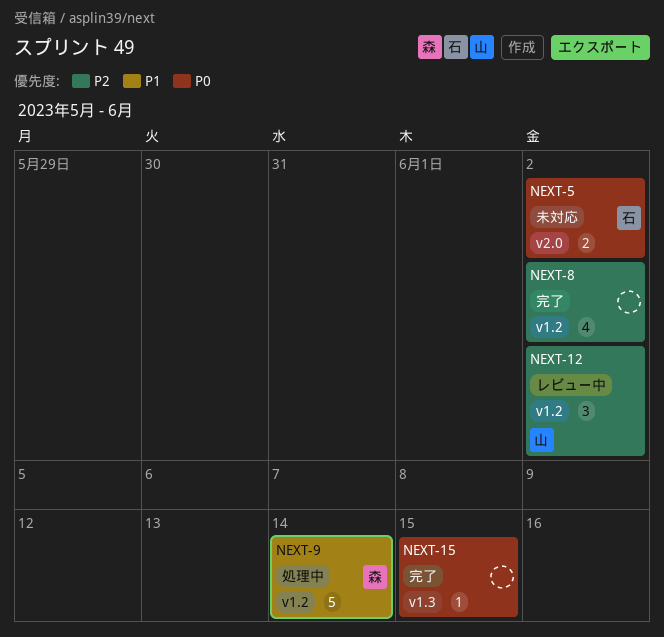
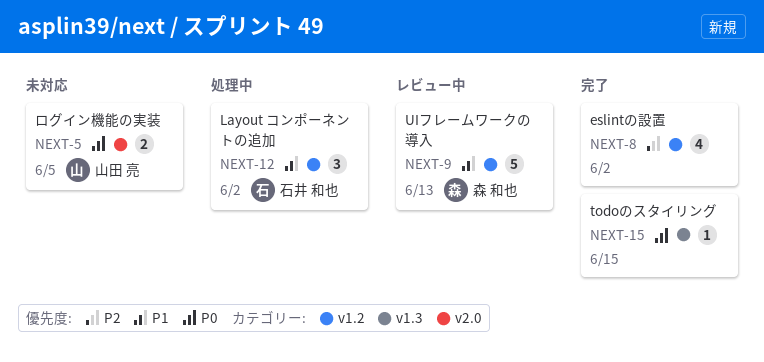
NEXT-5, owner: 石井 和也 -> 山田 亮
NEXT-5, due: Jun 2 -> Jun 5
NEXT-9, status: 処理中 -> レビュー中
NEXT-9, due: Jun 14 -> Jun 13
NEXT-12, status: レビュー中 -> 処理中
NEXT-12, owner: 山田 亮 -> 石井 和也
NEXT-12, priority: P2 -> P1

